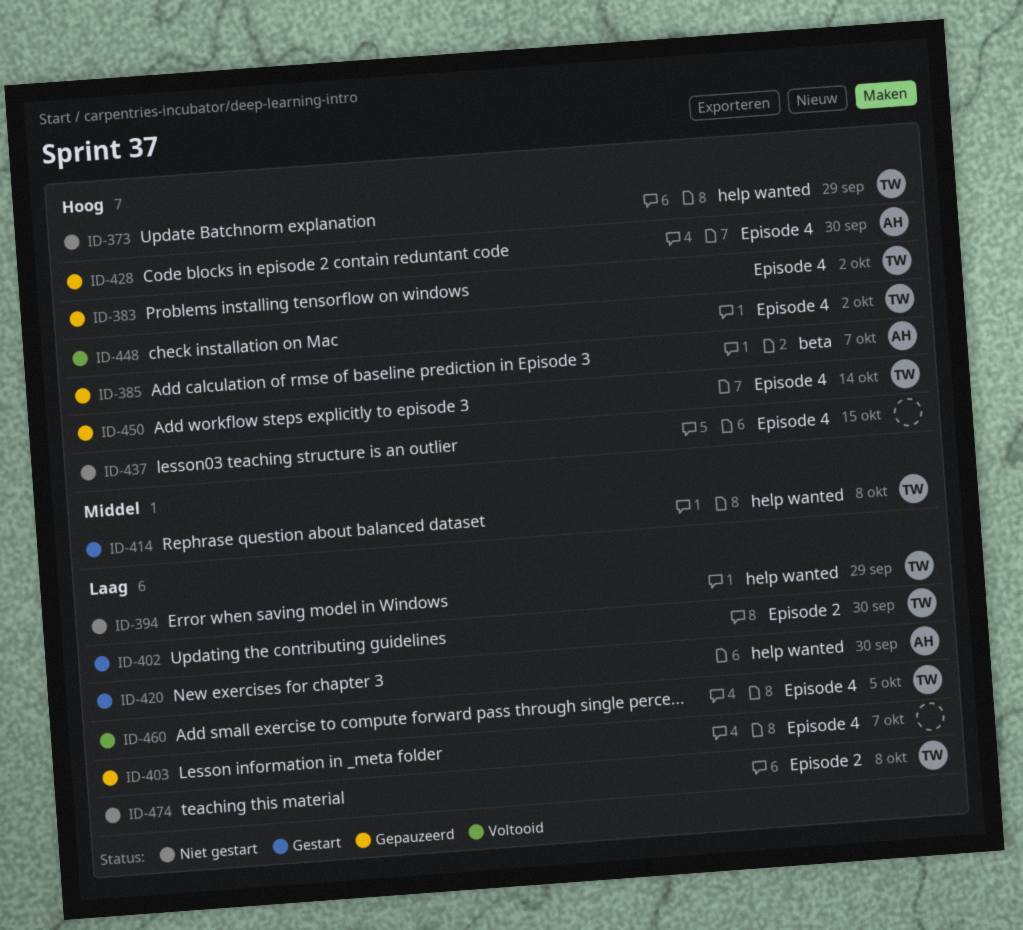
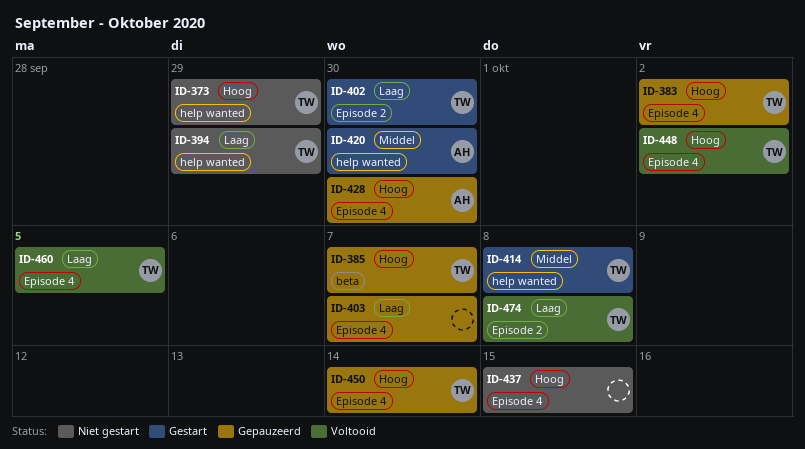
ID-385, owner: AH -> TW
ID-420, priority: Laag -> Middel
ID-474, status: Niet gestart -> Voltooid

